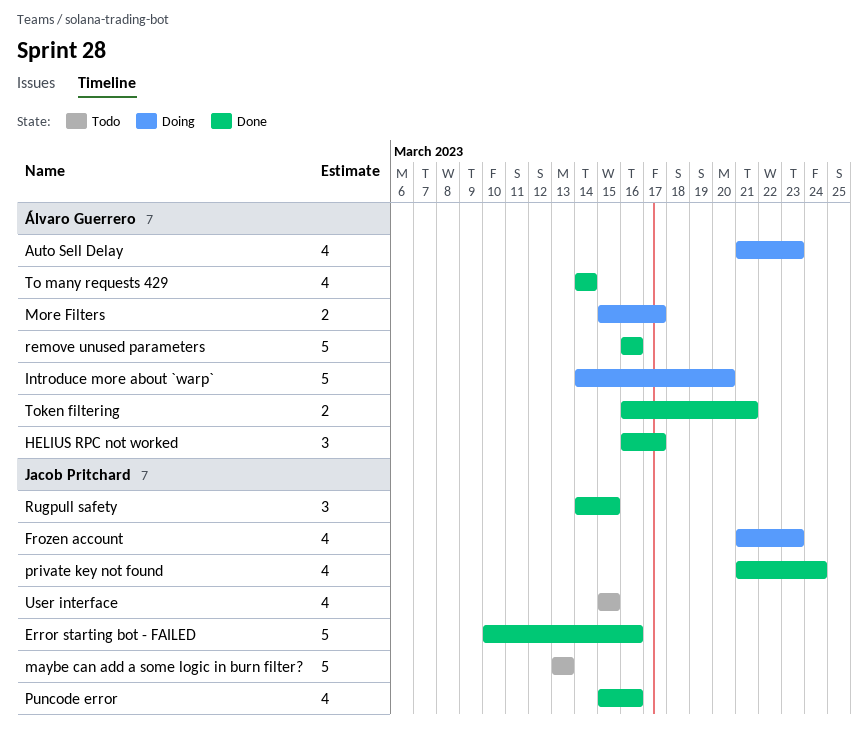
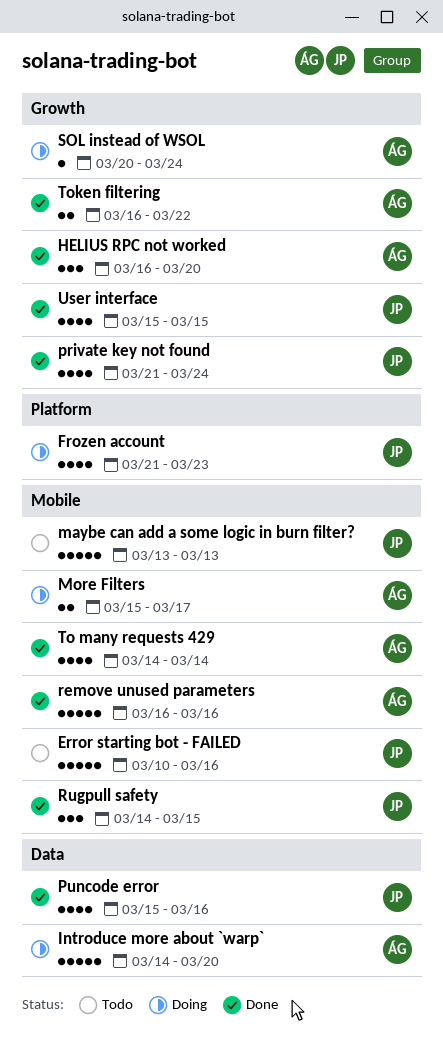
Auto Sell Delay: present -> none
Error starting bot - FAILED, status: Done -> Todo
HELIUS RPC not worked, due: Mar 17 -> Mar 20
SOL instead of WSOL: none -> present
Token filtering, due: Mar 21 -> Mar 22
User interface, status: Todo -> Done

